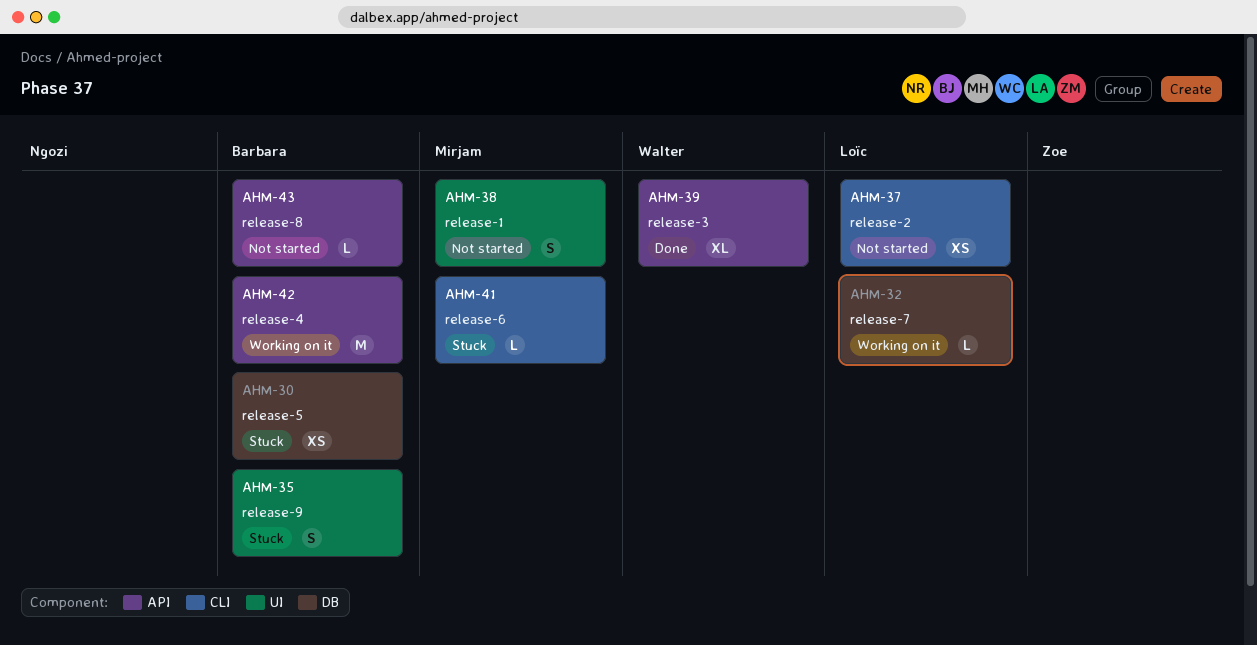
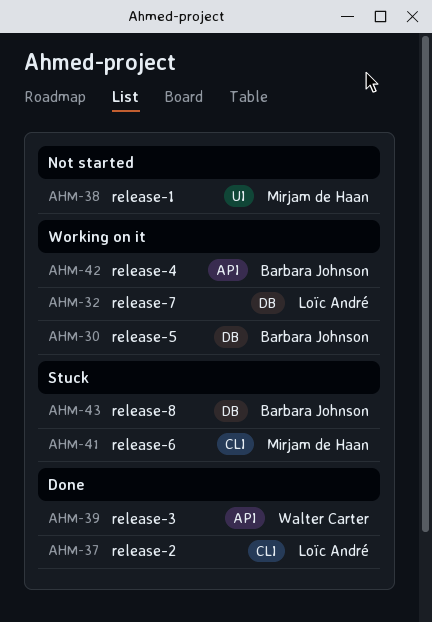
AHM-30, status: Stuck -> Working on it
AHM-35: present -> none
AHM-37, status: Not started -> Done
AHM-43, status: Not started -> Stuck
AHM-43, label: API -> DB

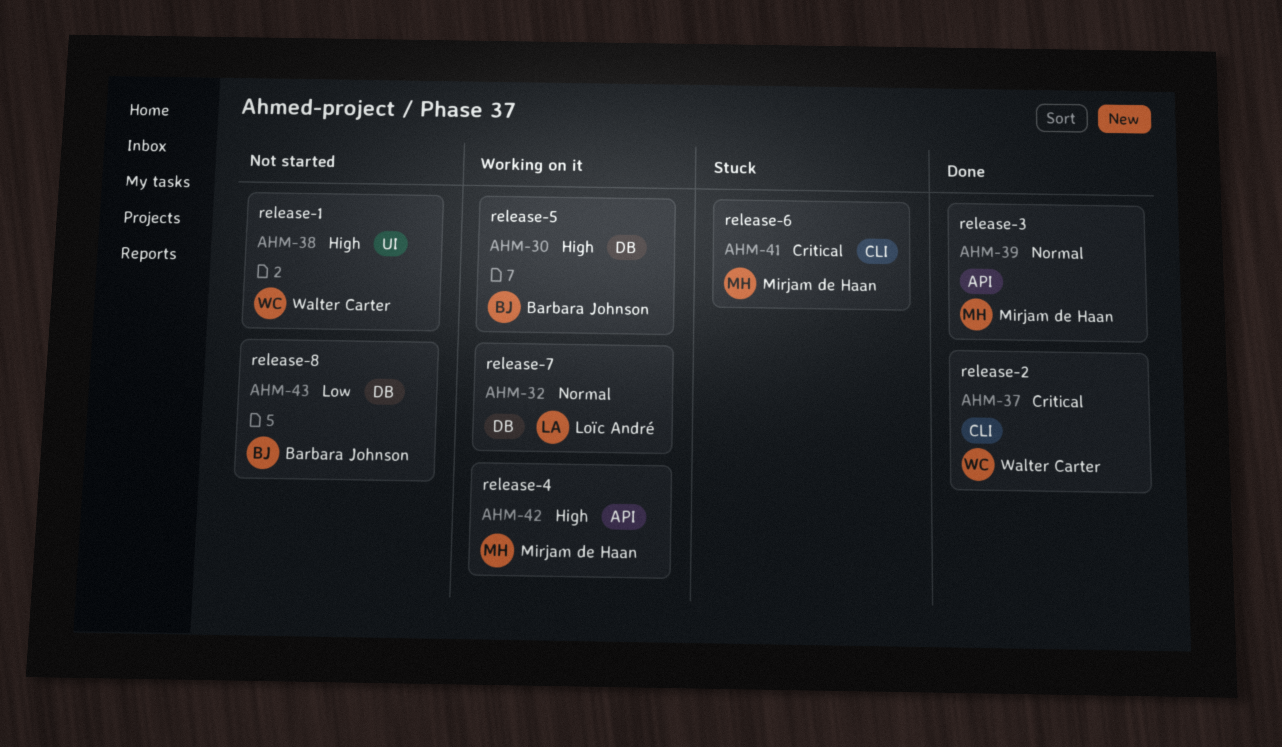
AHM-37, owner: Loïc André -> Walter Carter
AHM-38, owner: Mirjam de Haan -> Walter Carter
AHM-39, owner: Walter Carter -> Mirjam de Haan
AHM-42, owner: Barbara Johnson -> Mirjam de Haan
AHM-43, status: Stuck -> Not started

